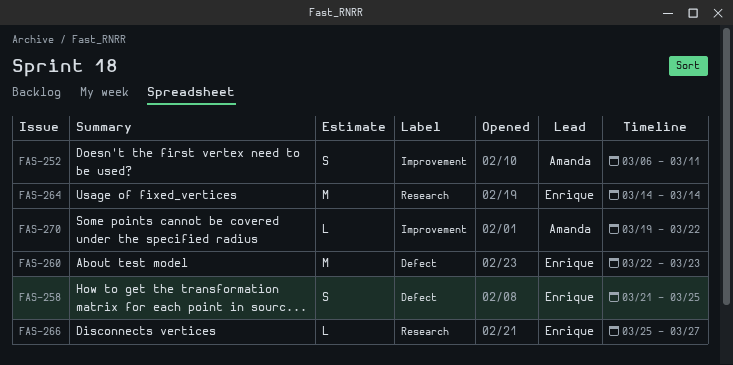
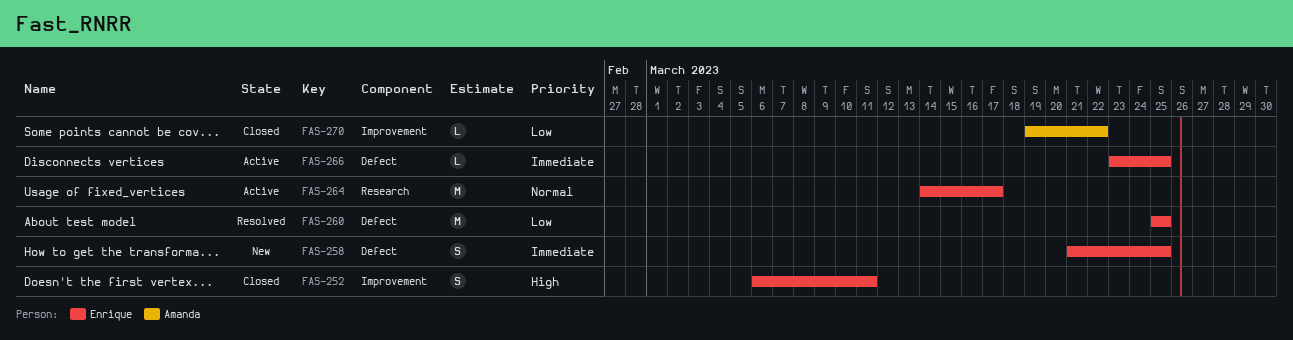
FAS-252, owner: Amanda -> Enrique
FAS-260, start: Mar 22 -> Mar 25
FAS-260, due: Mar 23 -> Mar 25
FAS-264, due: Mar 14 -> Mar 17
FAS-266, label: Research -> Defect
FAS-266, start: Mar 25 -> Mar 23
FAS-266, due: Mar 27 -> Mar 25

